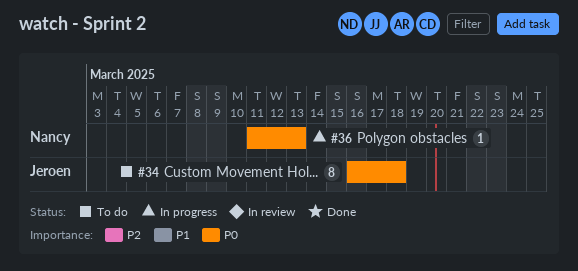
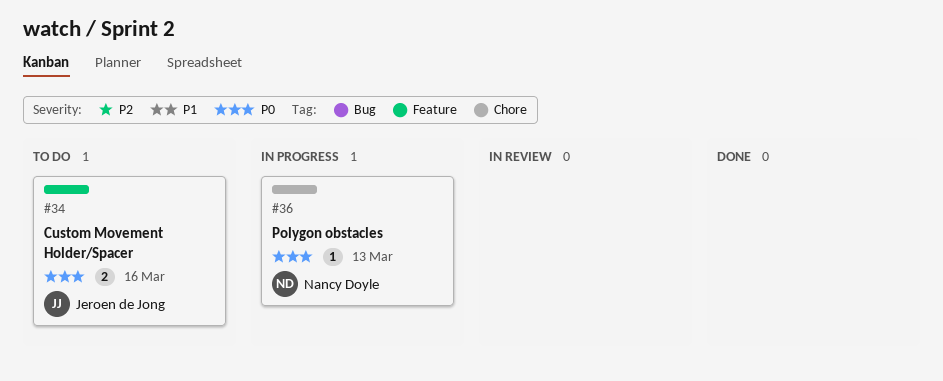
#34, estimate: 8 -> 2
#34, due: Mar 18 -> Mar 16

